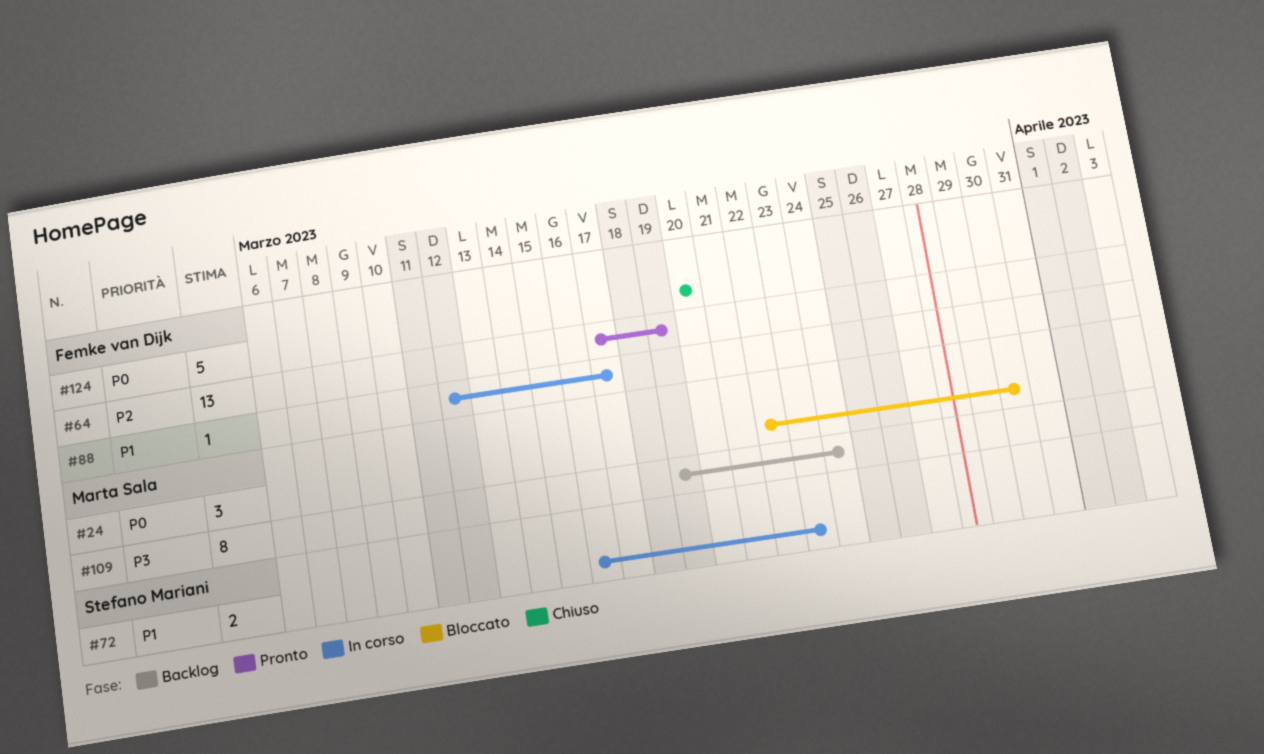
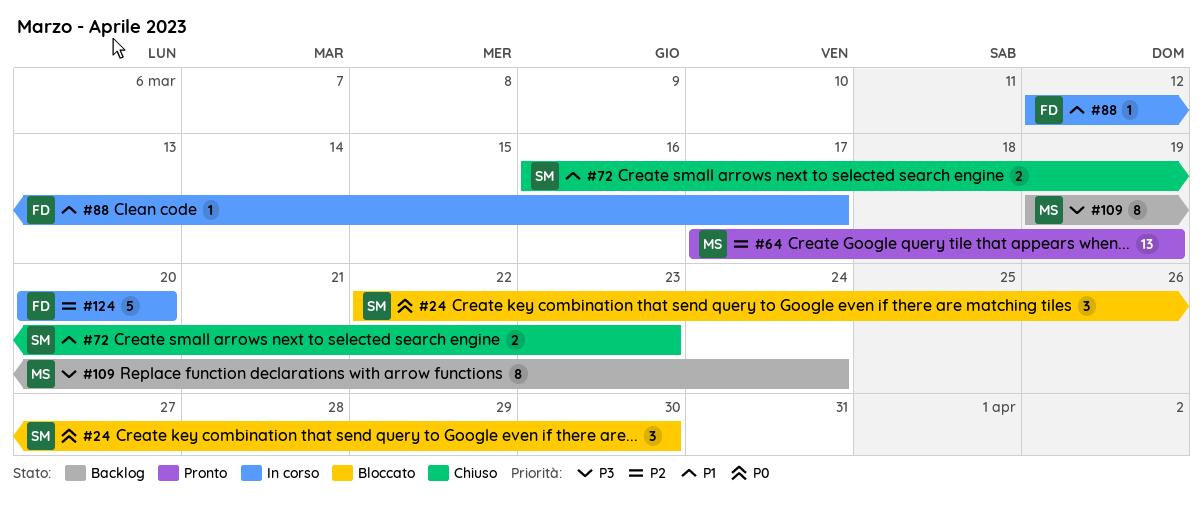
#24, owner: Marta Sala -> Stefano Mariani
#64, owner: Femke van Dijk -> Marta Sala
#72, status: In corso -> Chiuso
#124, status: Chiuso -> In corso
#124, priority: P0 -> P2

